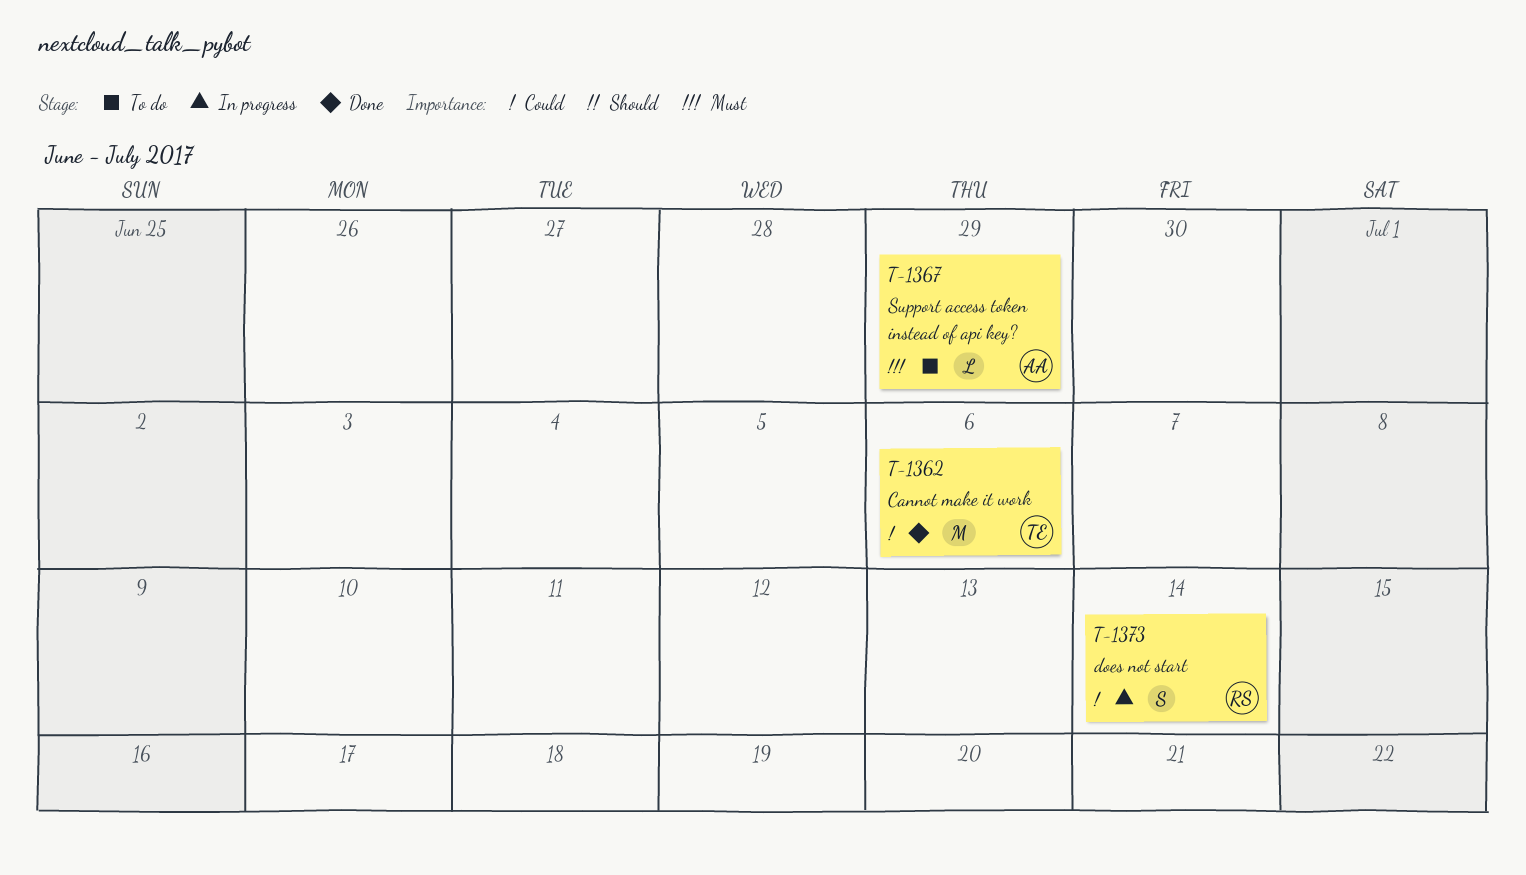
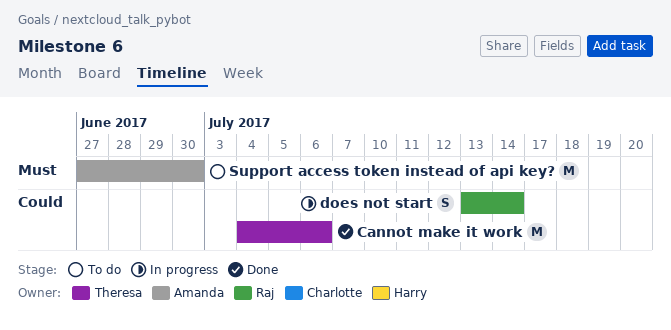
Support access token instead of api key?, estimate: L -> M
Support access token instead of api key?, due: Jun 29 -> Jun 30

